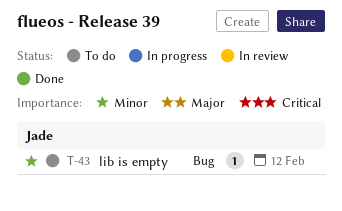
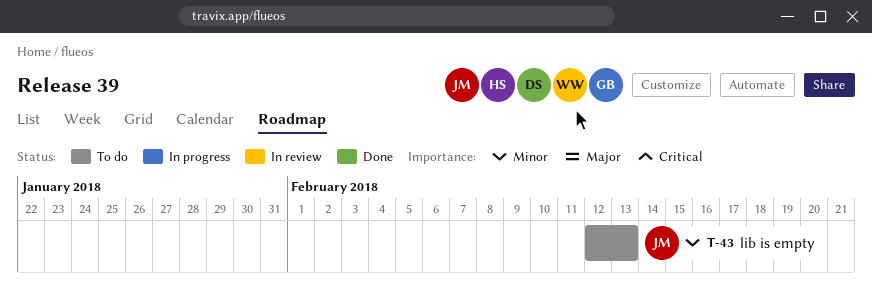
T-43, due: Feb 12 -> Feb 13

